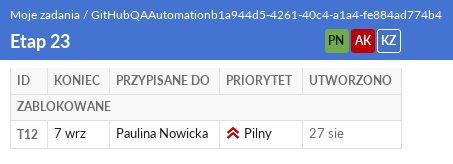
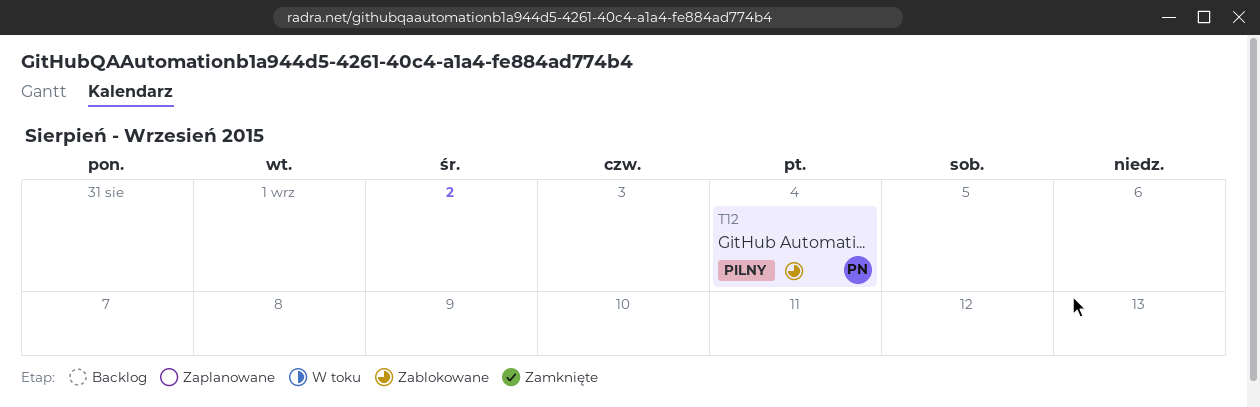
T12, due: Sep 7 -> Sep 4

